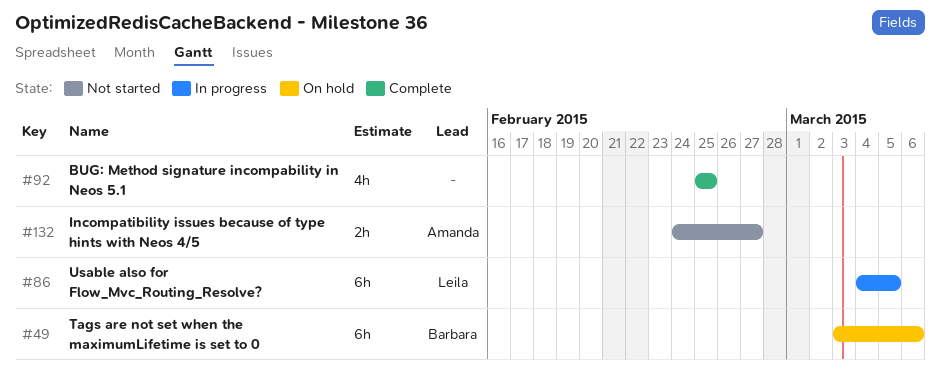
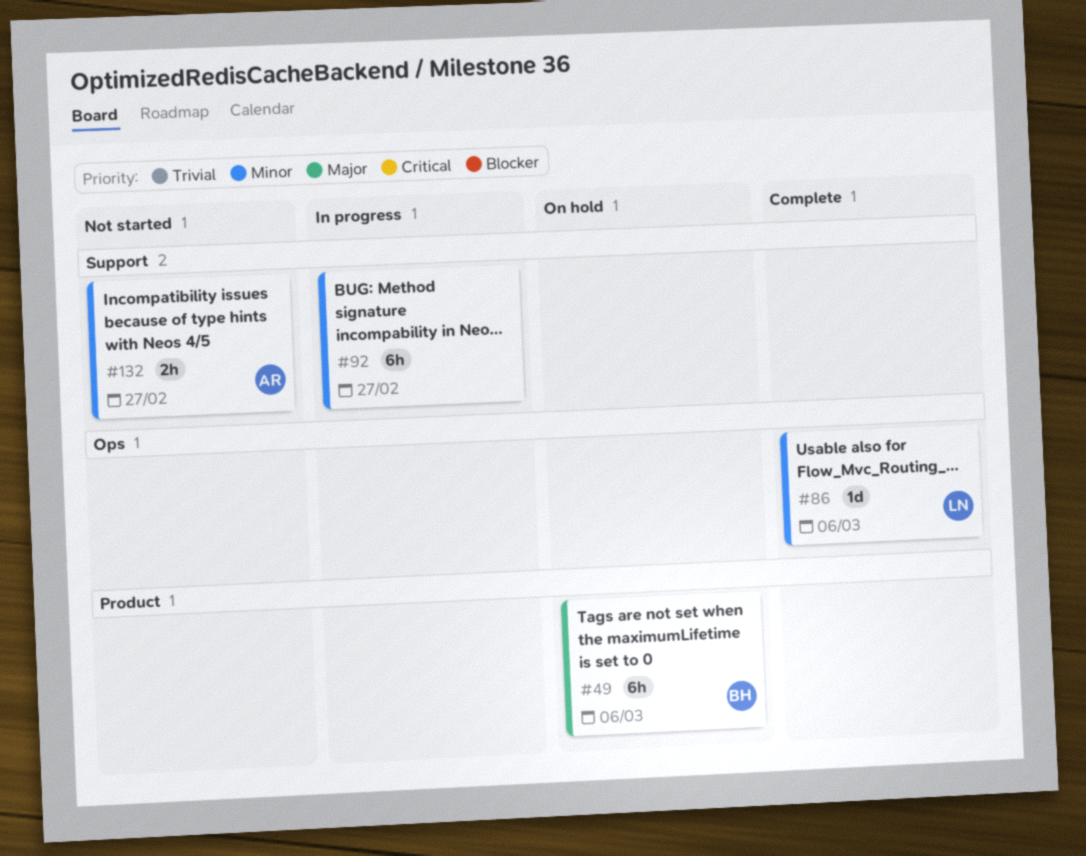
#86, status: In progress -> Complete
#86, estimate: 6h -> 1d
#86, due: Mar 5 -> Mar 6
#92, status: Complete -> In progress
#92, estimate: 4h -> 6h
#92, due: Feb 25 -> Feb 27

